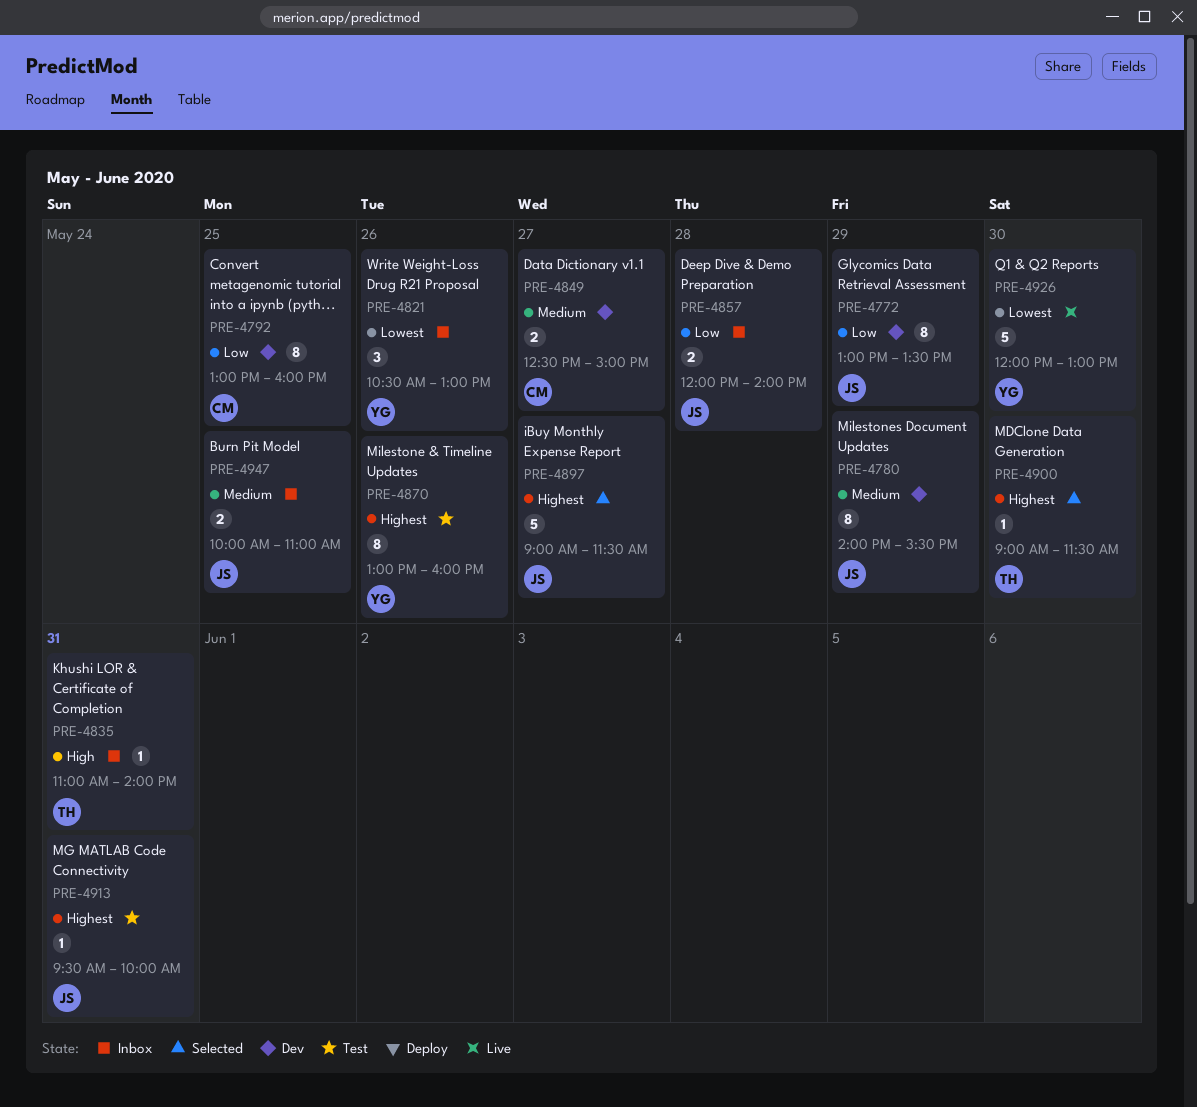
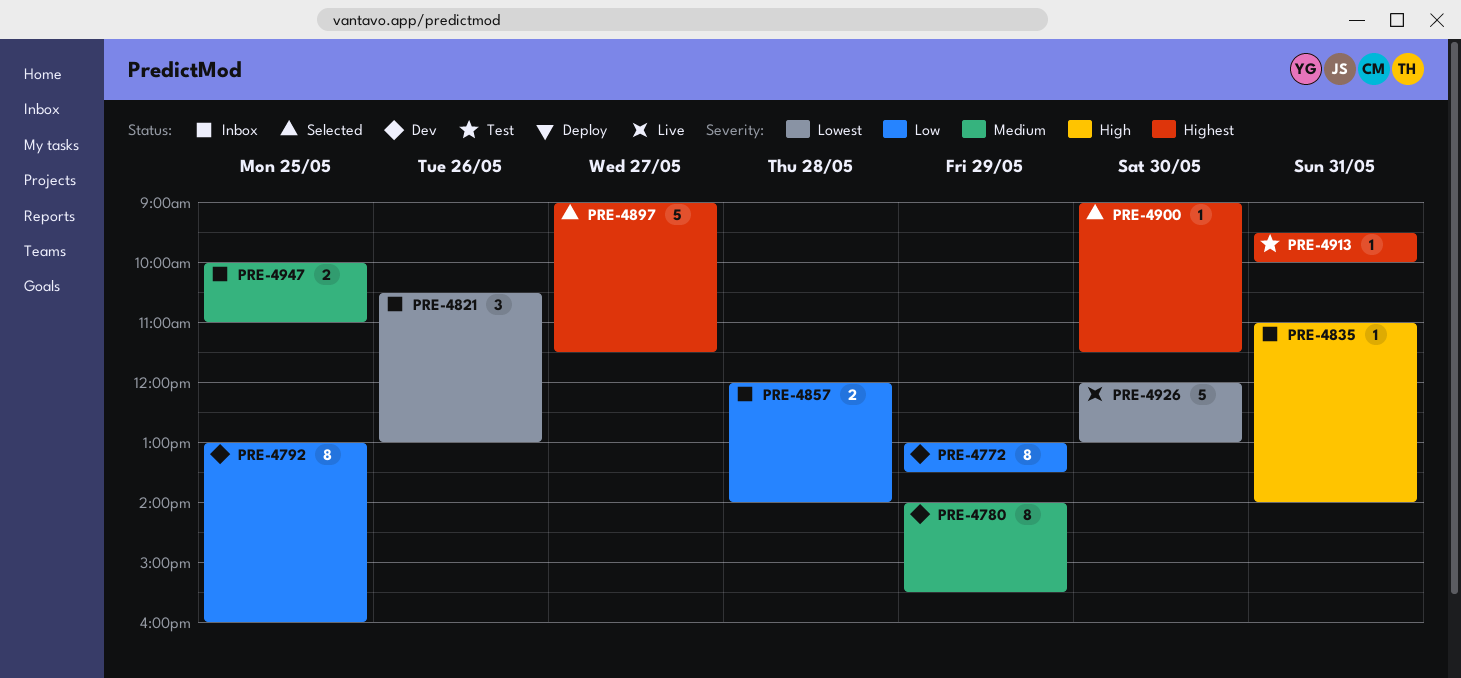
PRE-4849: present -> none
PRE-4870: present -> none

